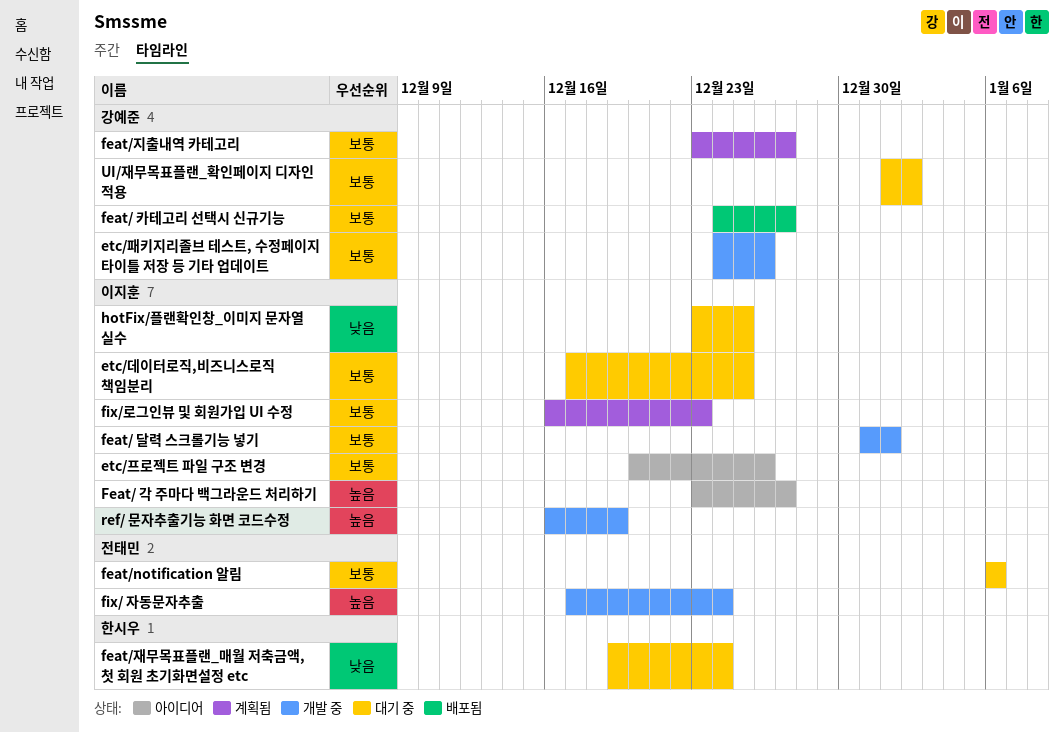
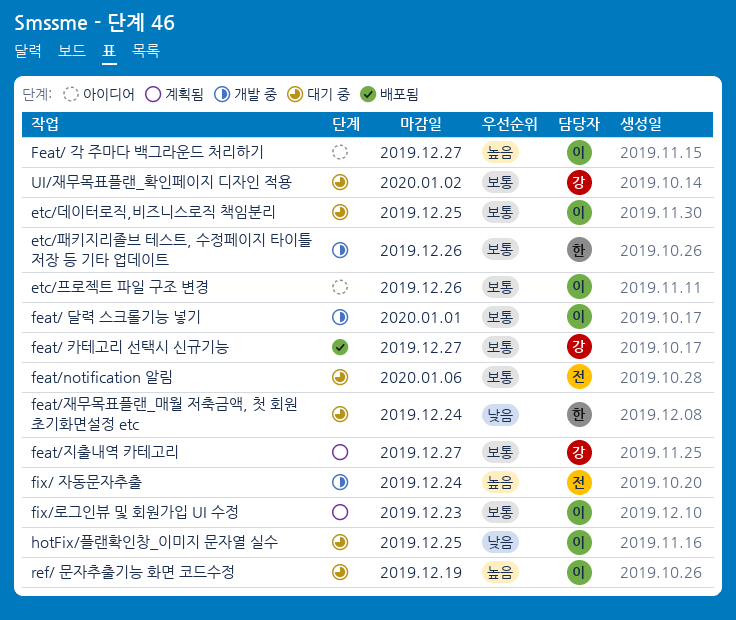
etc/패키지리졸브 테스트, 수정페이지 타이틀 저장 등 기타 업데이트, owner: 강예준 -> 한시우
ref/ 문자추출기능 화면 코드수정, status: 개발 중 -> 대기 중

